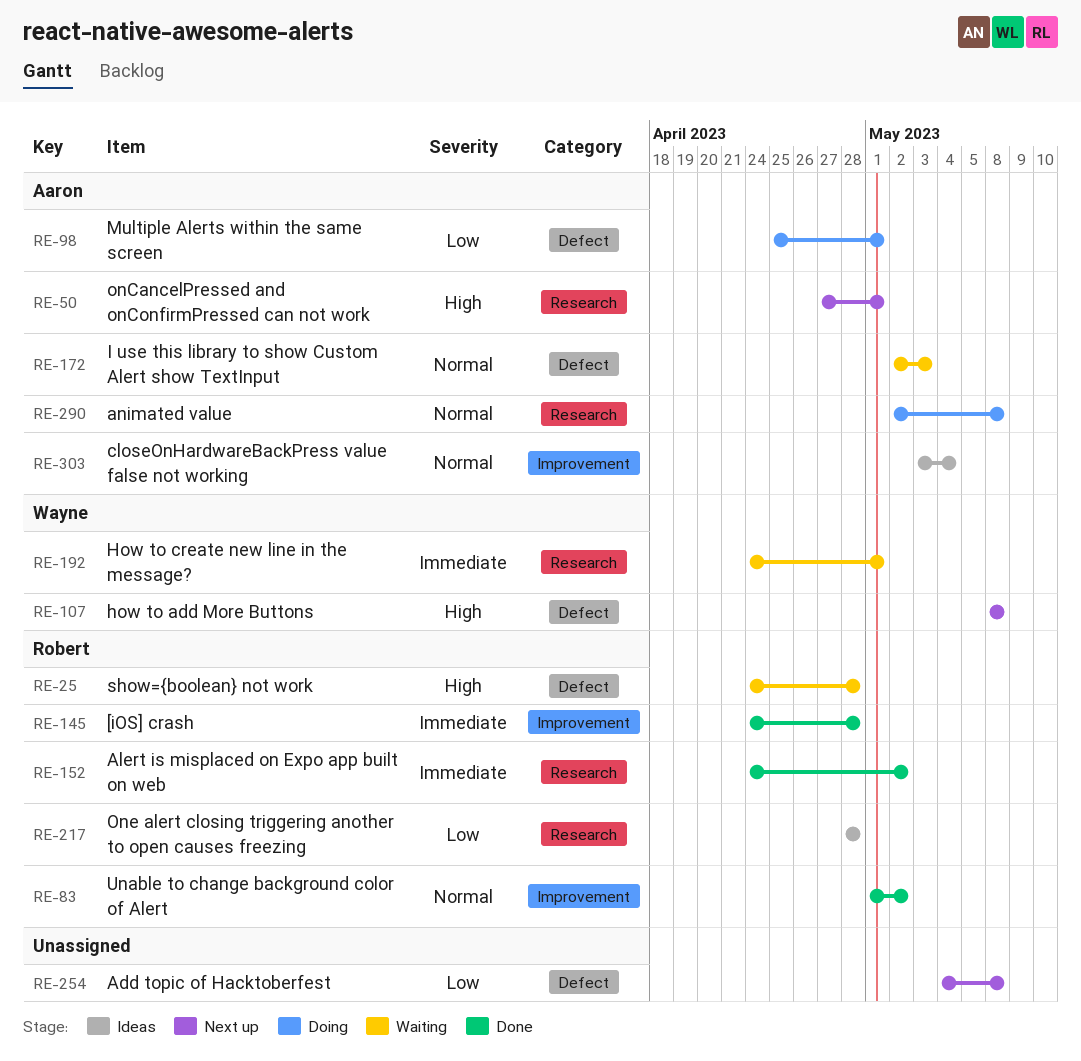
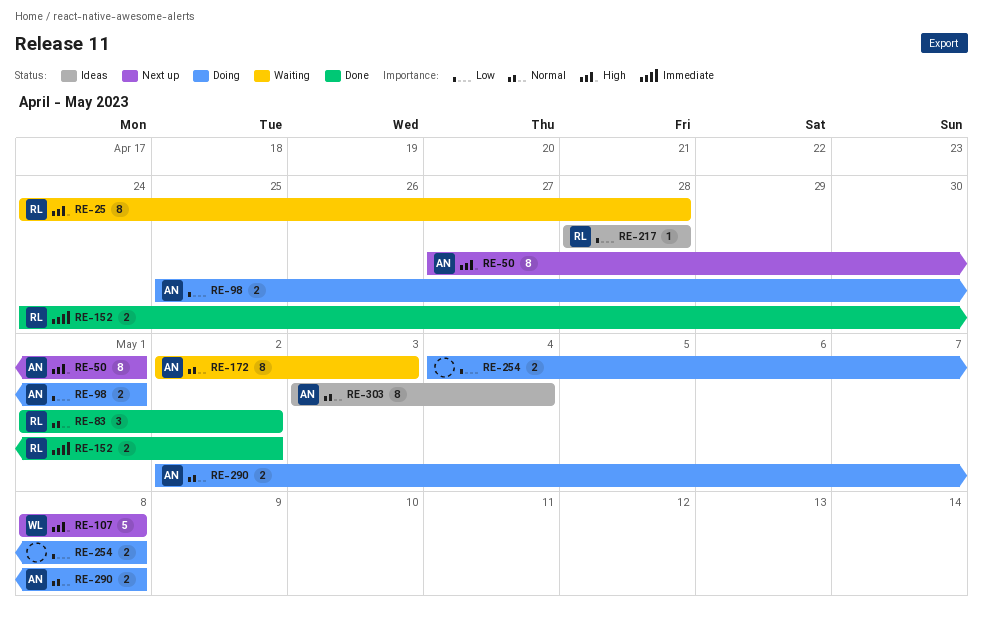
RE-145: present -> none
RE-192: present -> none
RE-254, status: Next up -> Doing

